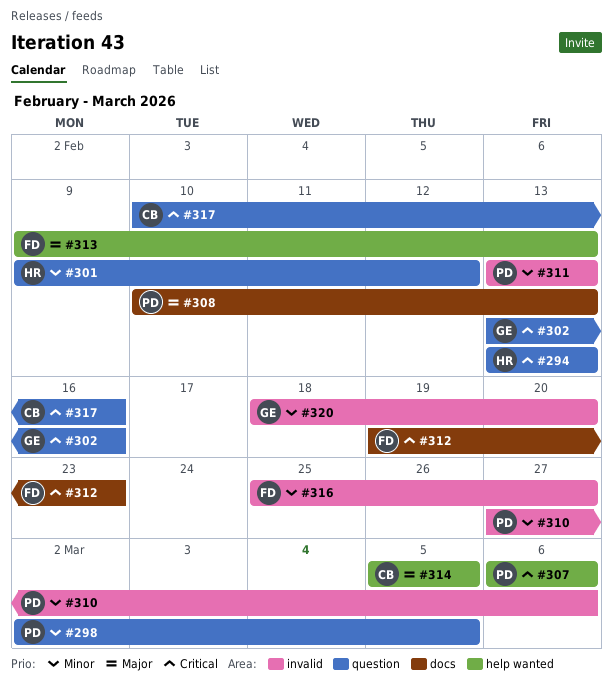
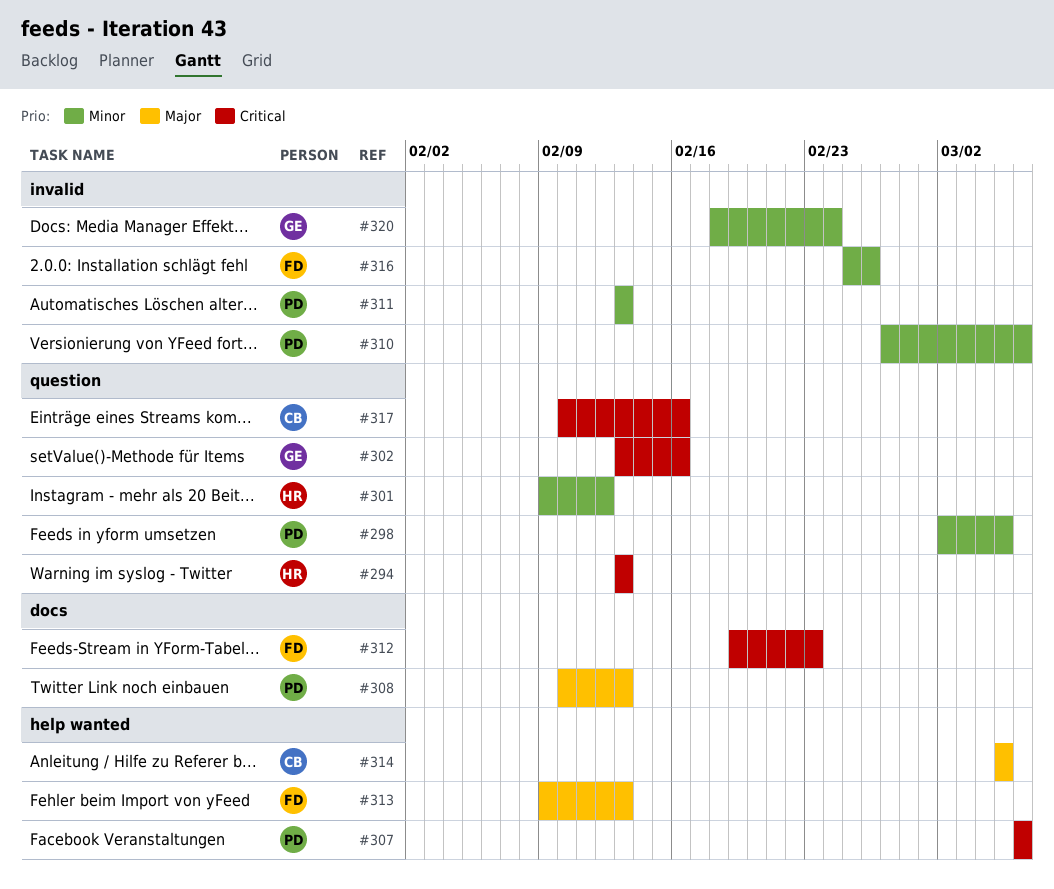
#316, due: Feb 27 -> Feb 26
#320, due: Feb 20 -> Feb 24

